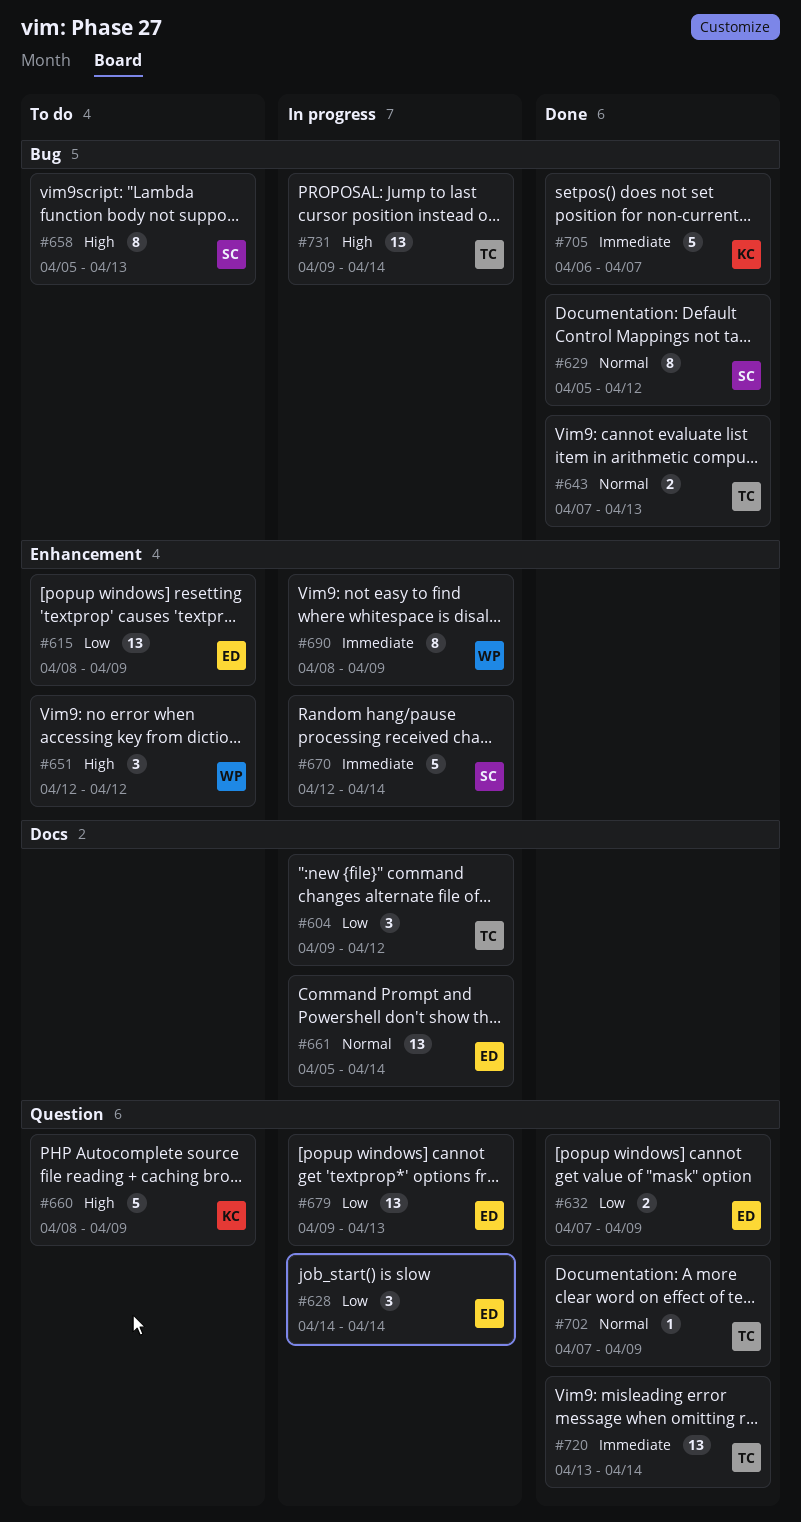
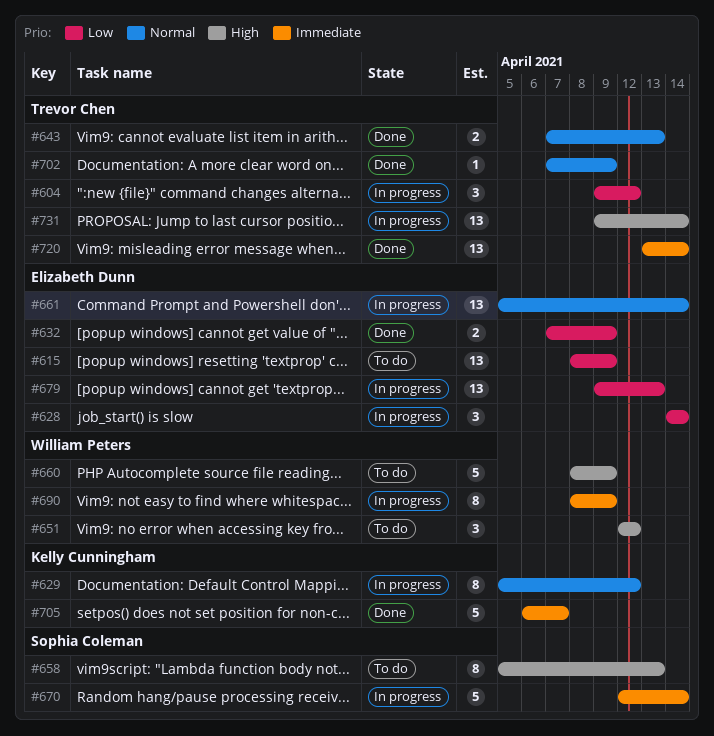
#629, status: Done -> In progress
#629, owner: Sophia Coleman -> Kelly Cunningham
#660, owner: Kelly Cunningham -> William Peters

